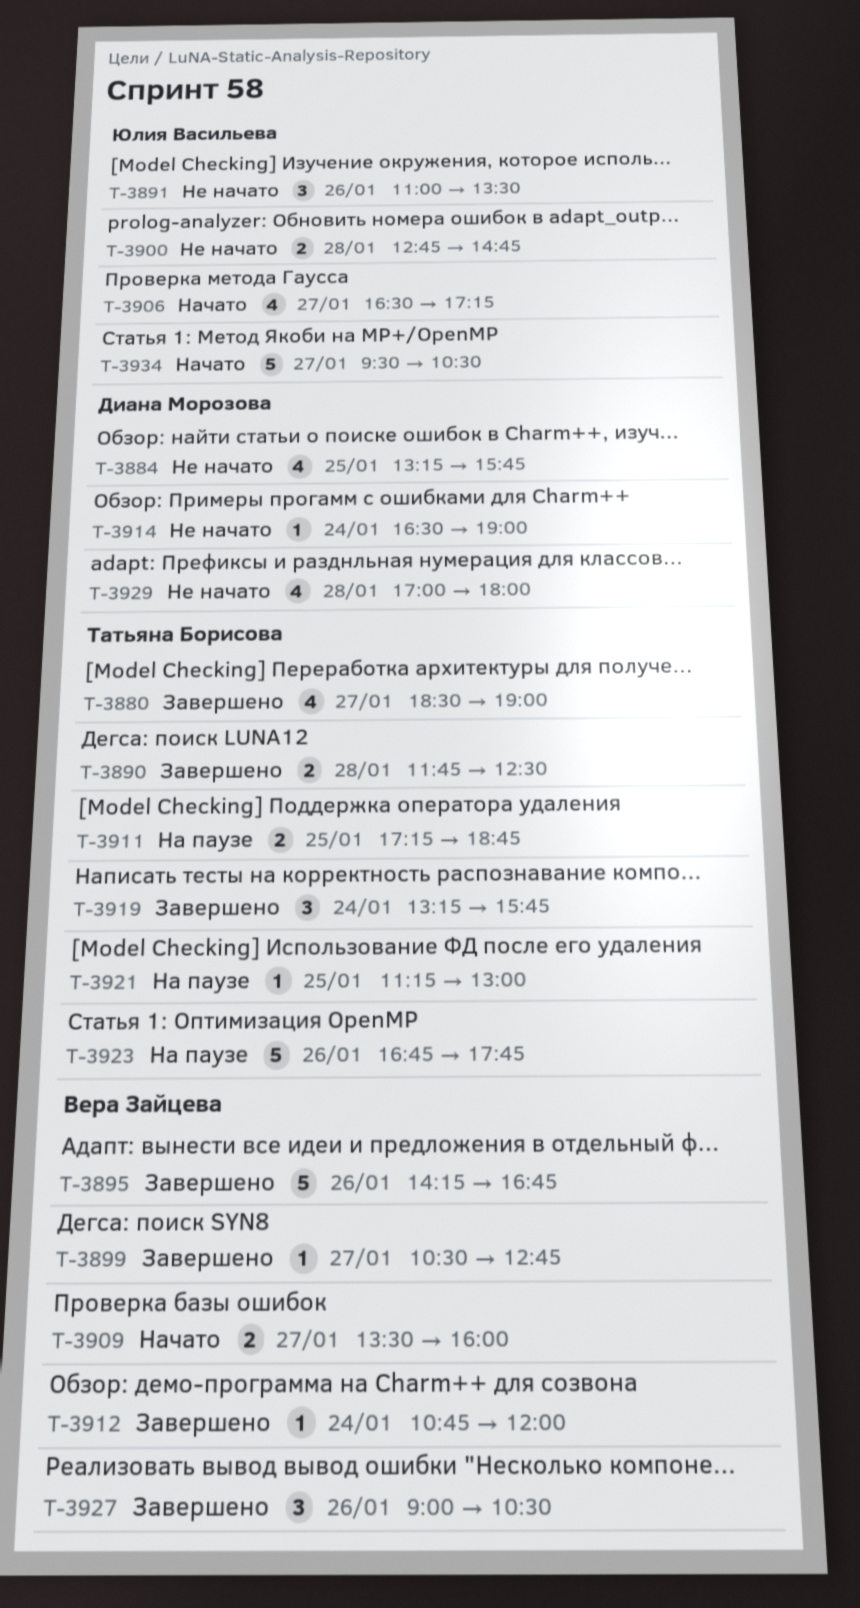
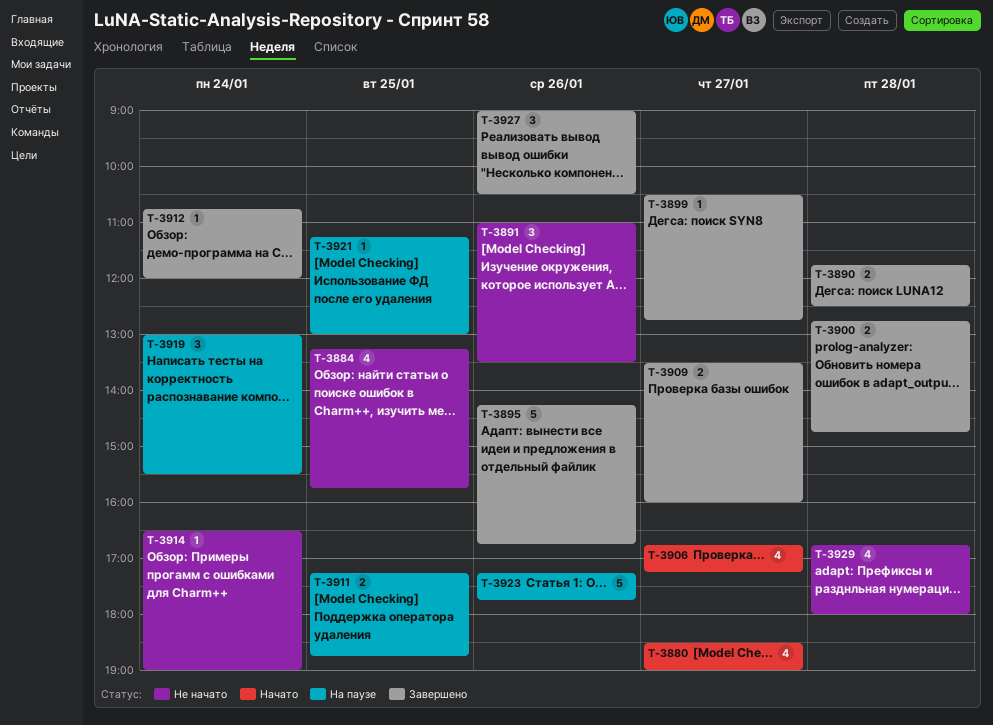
T-3880, status: Завершено -> Начато
T-3900, status: Не начато -> Завершено
T-3906, begins: 16:30 -> 16:45
T-3909, status: Начато -> Завершено
T-3919, status: Завершено -> На паузе
T-3919, begins: 13:15 -> 13:00
T-3919, ends: 15:45 -> 15:30
T-3923, begins: 16:45 -> 17:15
T-3929, begins: 17:00 -> 16:45
T-3934: present -> none

